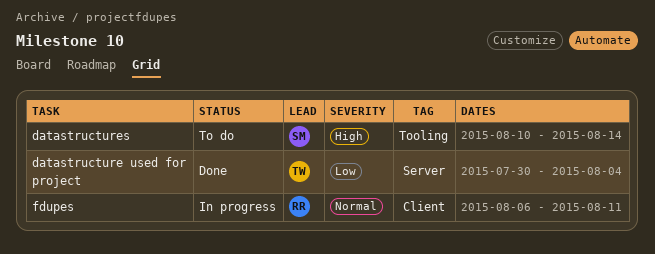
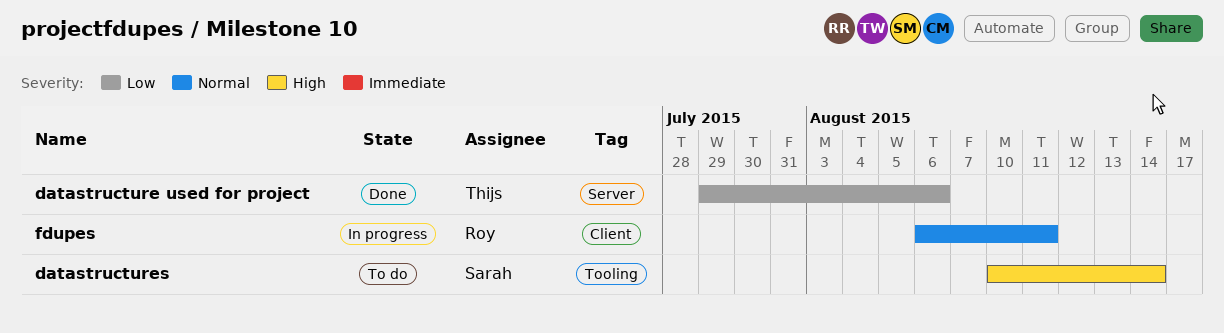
datastructure used for project, start: Jul 30 -> Jul 29
datastructure used for project, due: Aug 4 -> Aug 6

